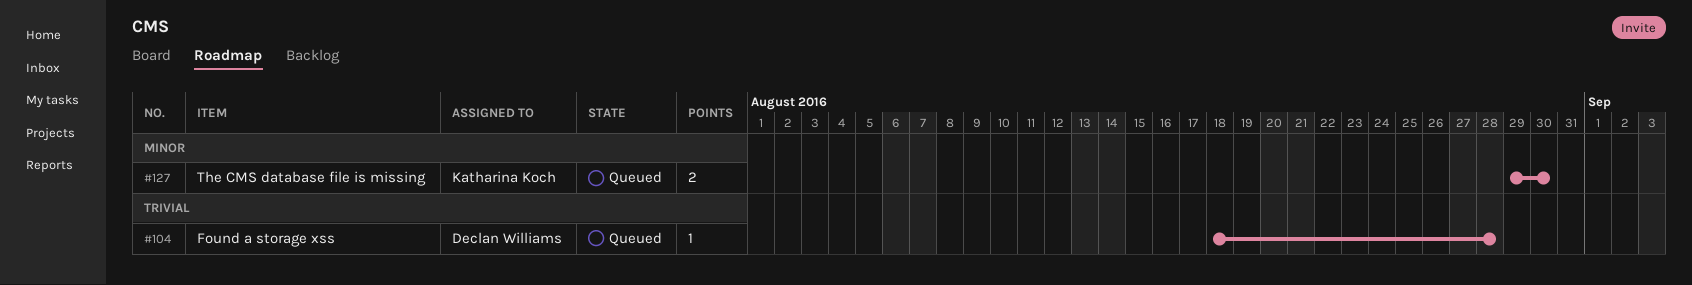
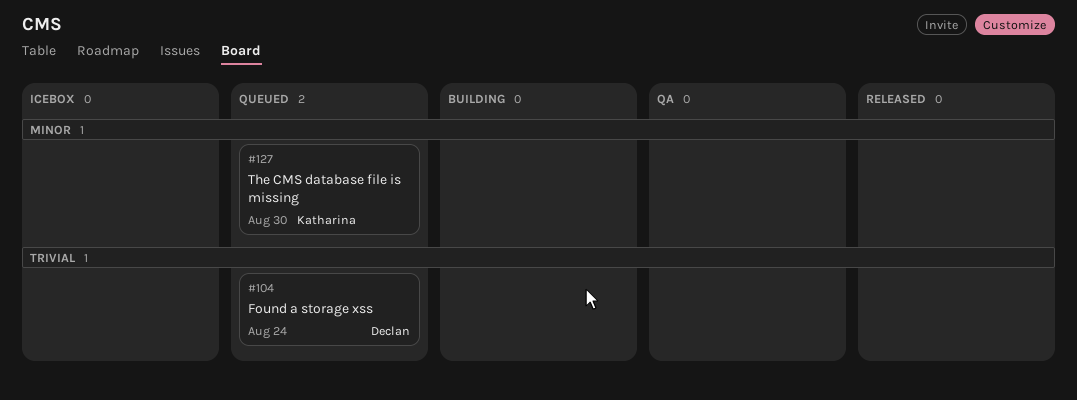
#104, due: Aug 28 -> Aug 24

